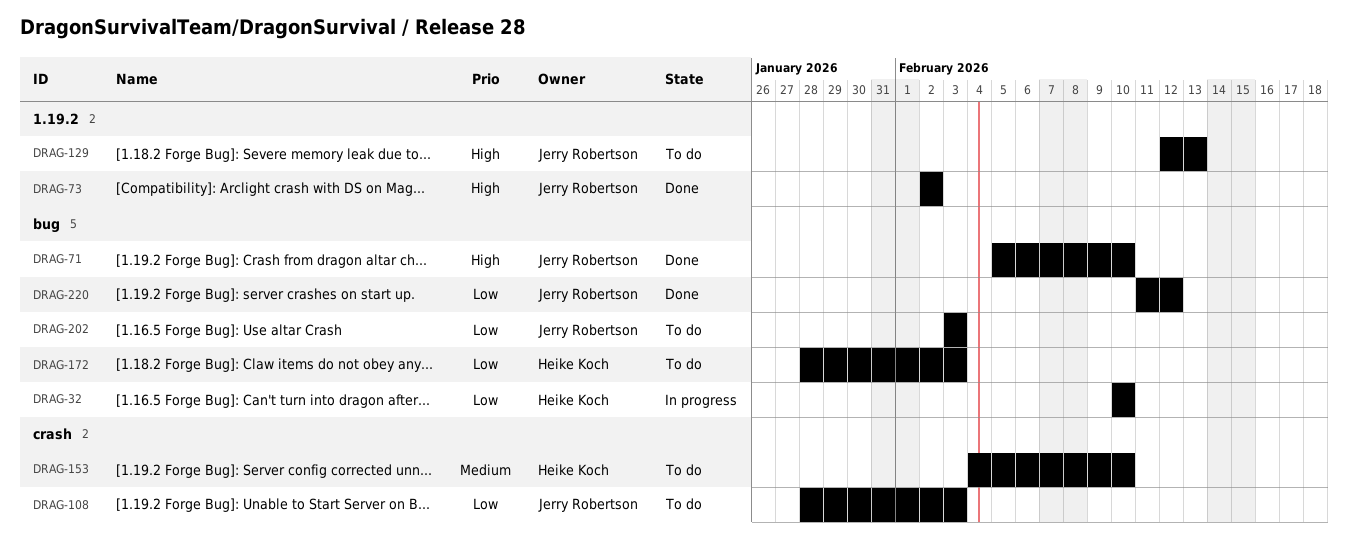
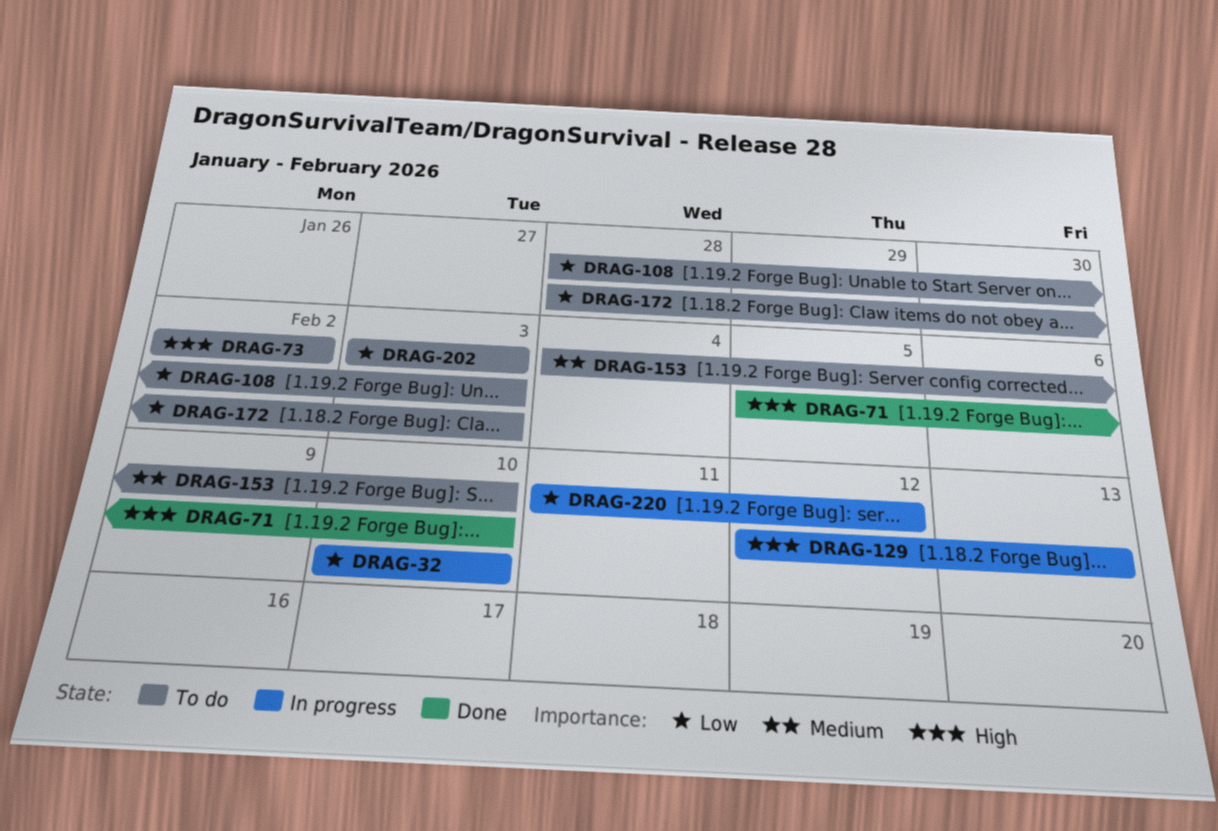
DRAG-73, status: Done -> To do
DRAG-129, status: To do -> In progress
DRAG-220, status: Done -> In progress

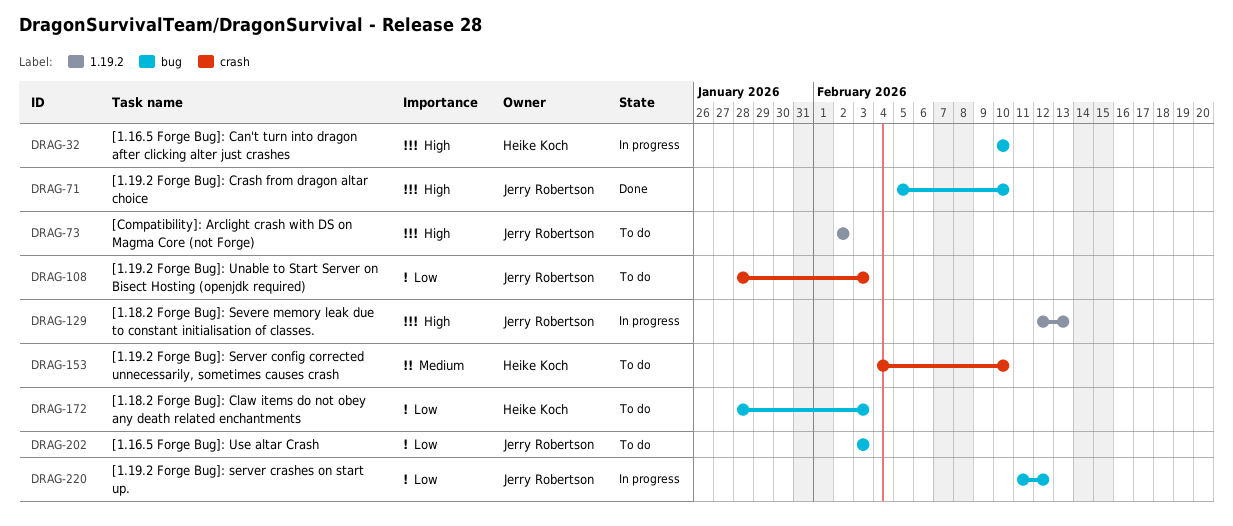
DRAG-32, priority: Low -> High

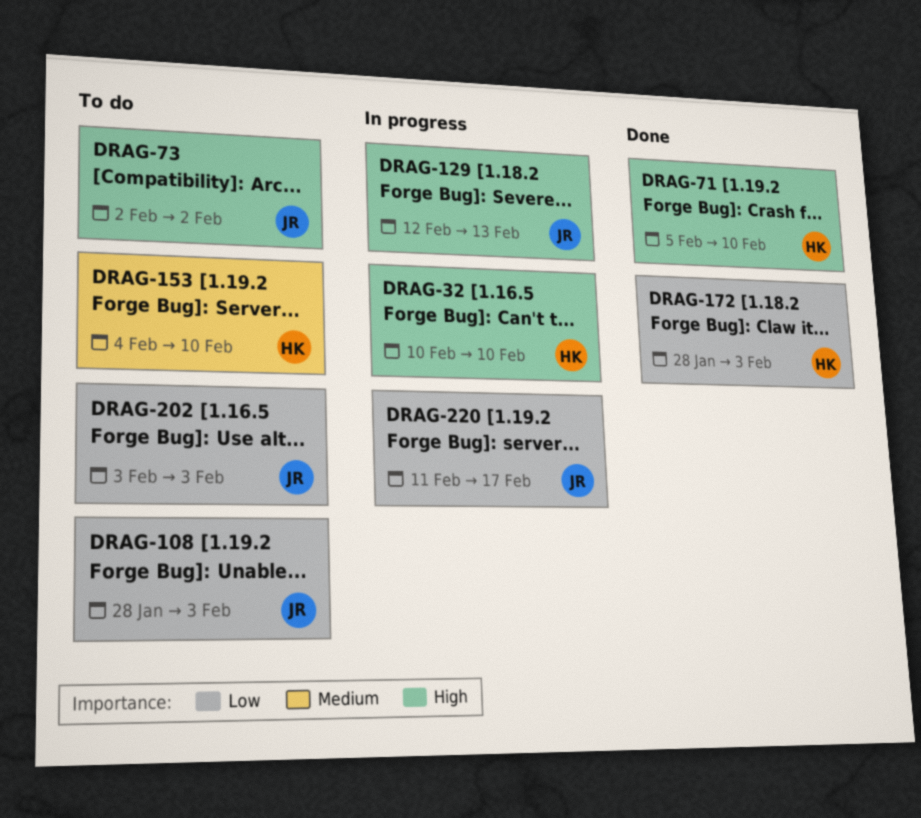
DRAG-71, owner: Jerry Robertson -> Heike Koch
DRAG-172, status: To do -> Done
DRAG-220, due: Feb 12 -> Feb 17

